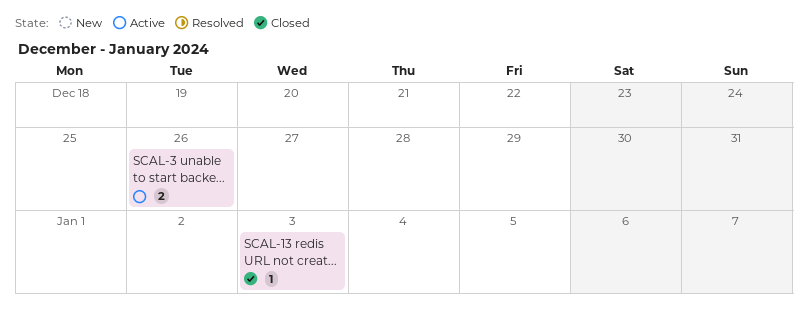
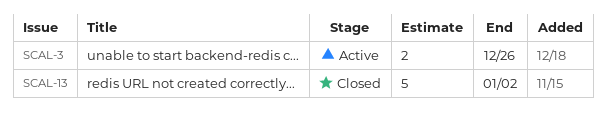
SCAL-13, estimate: 1 -> 5
SCAL-13, due: Jan 3 -> Jan 2

